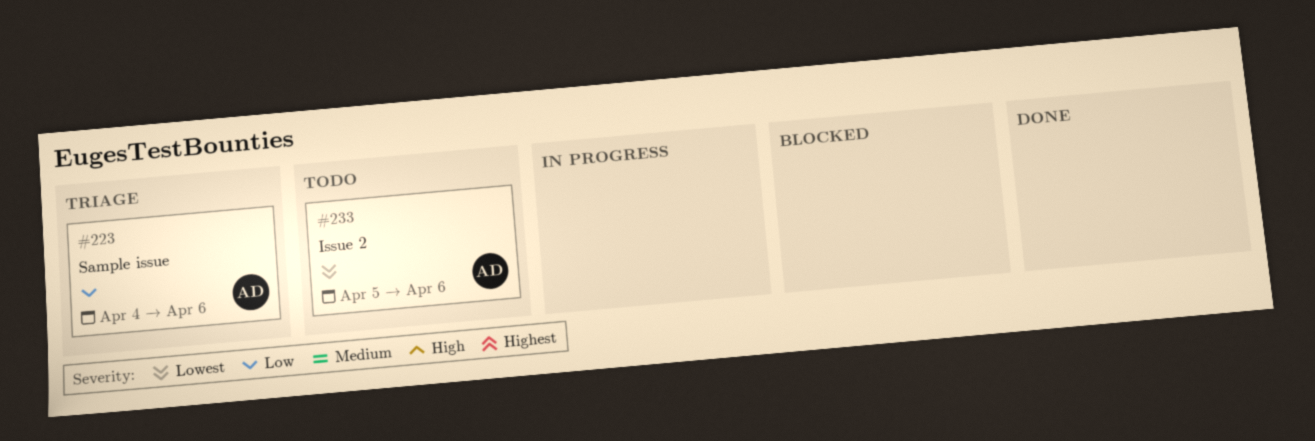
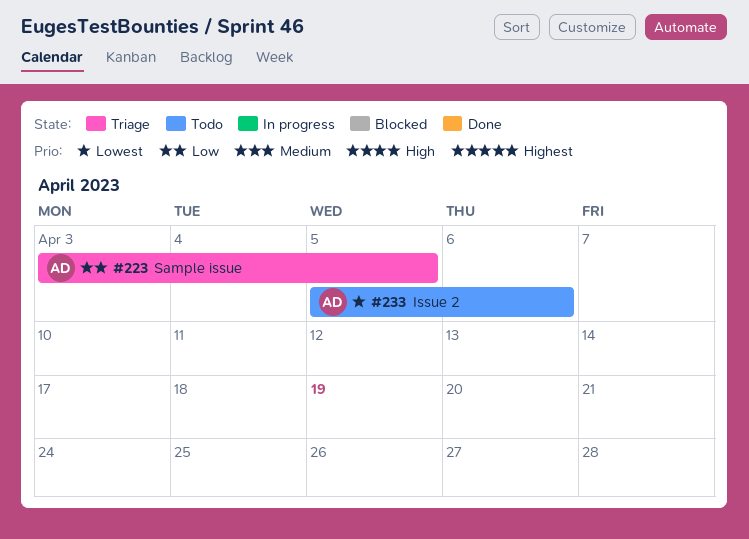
#223, start: Apr 4 -> Apr 3
#223, due: Apr 6 -> Apr 5

